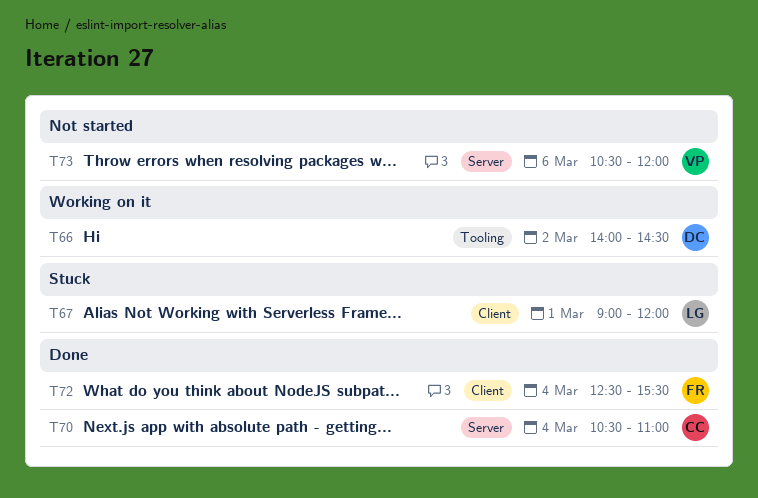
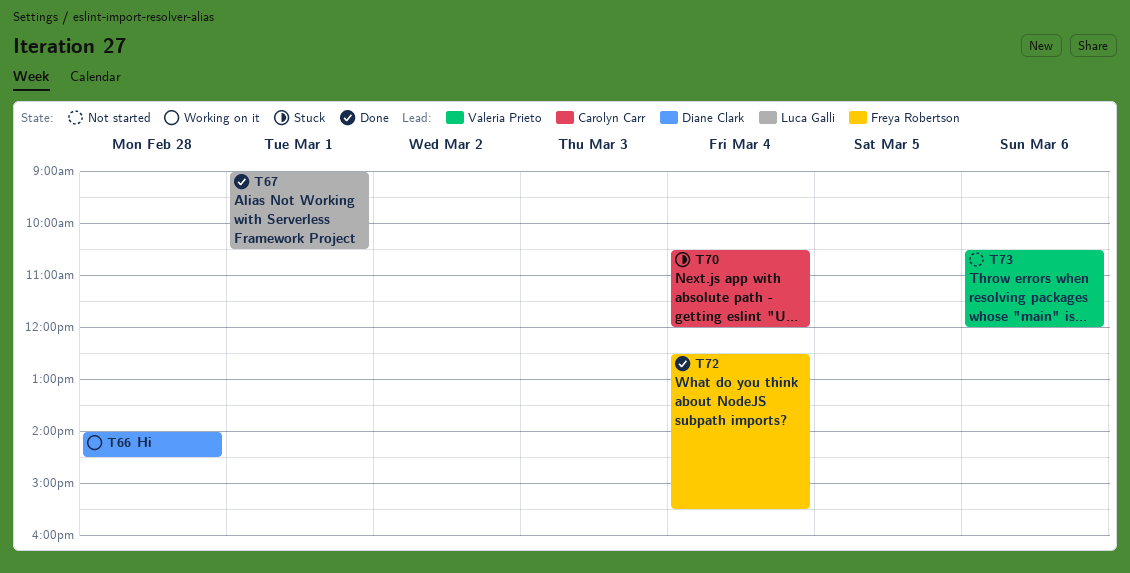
T66, day: Mar 2 -> Feb 28
T67, status: Stuck -> Done
T67, ends: 12:00 -> 10:30
T70, status: Done -> Stuck
T70, ends: 11:00 -> 12:00

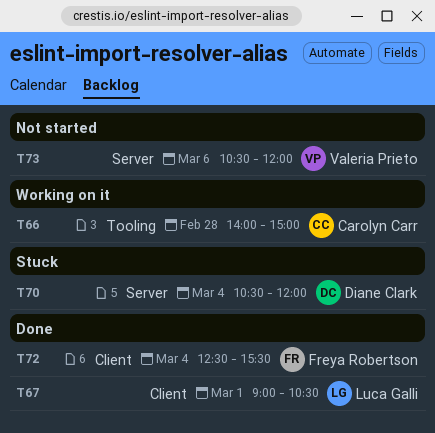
T66, owner: Diane Clark -> Carolyn Carr
T66, ends: 14:30 -> 15:00
T70, owner: Carolyn Carr -> Diane Clark

